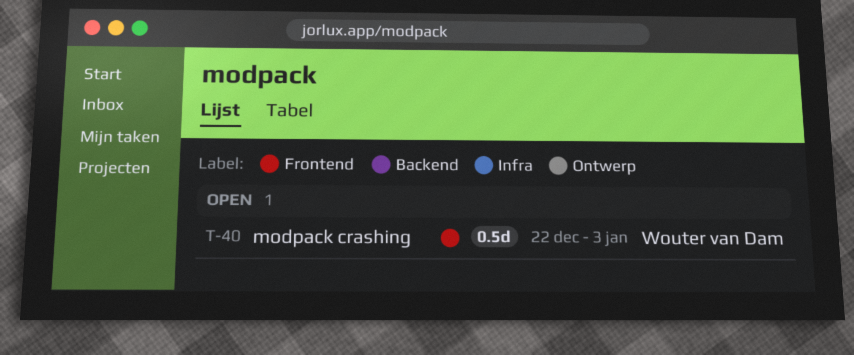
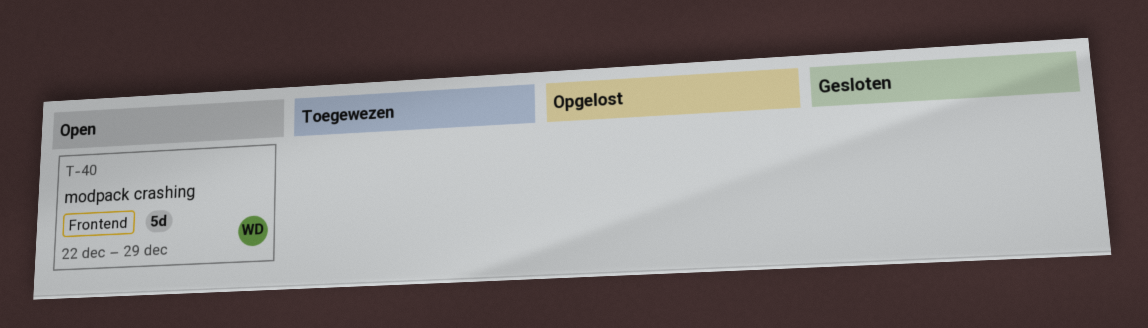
T-40, estimate: 0.5d -> 5d
T-40, due: Jan 3 -> Dec 29

